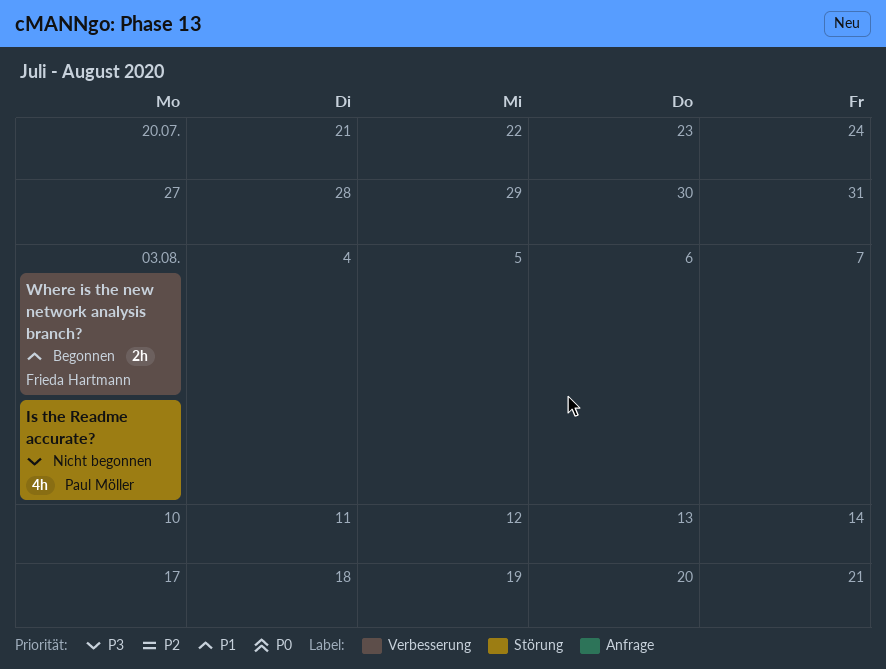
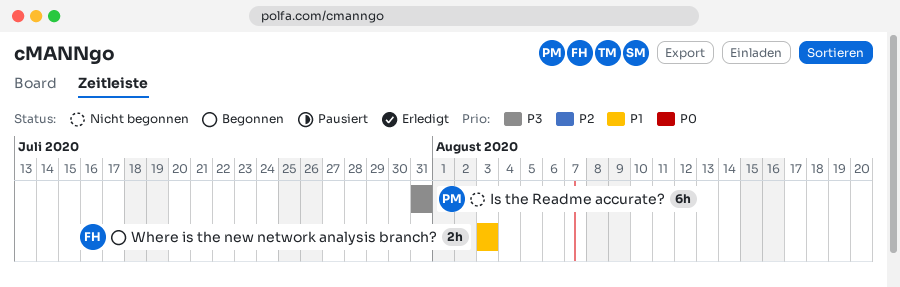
Is the Readme accurate?, estimate: 4h -> 6h
Is the Readme accurate?, due: Aug 3 -> Jul 31

